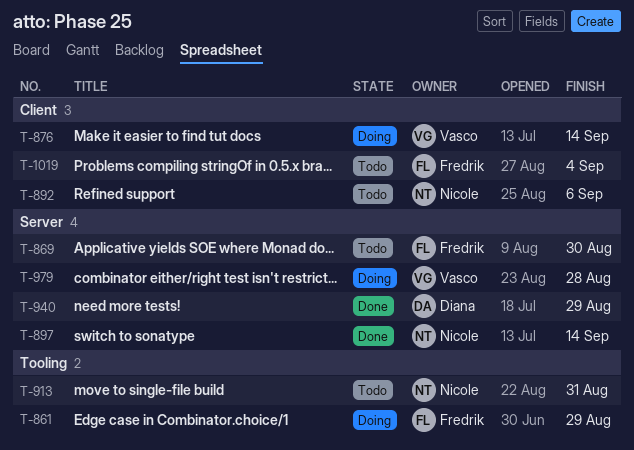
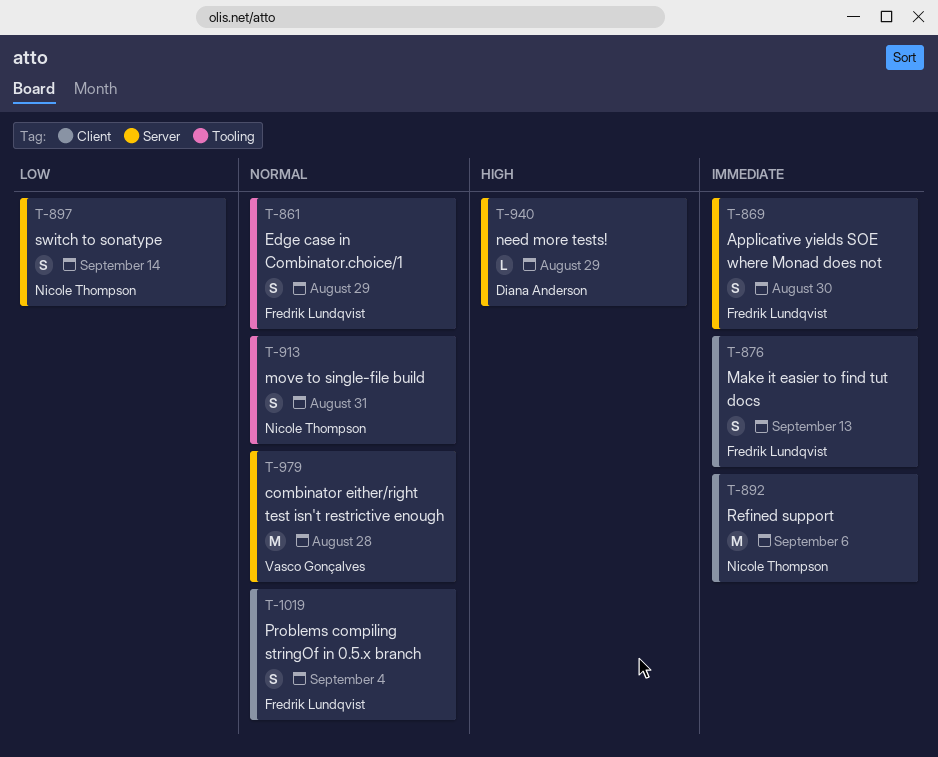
T-876, owner: Vasco Gonçalves -> Fredrik Lundqvist
T-876, due: Sep 14 -> Sep 13

